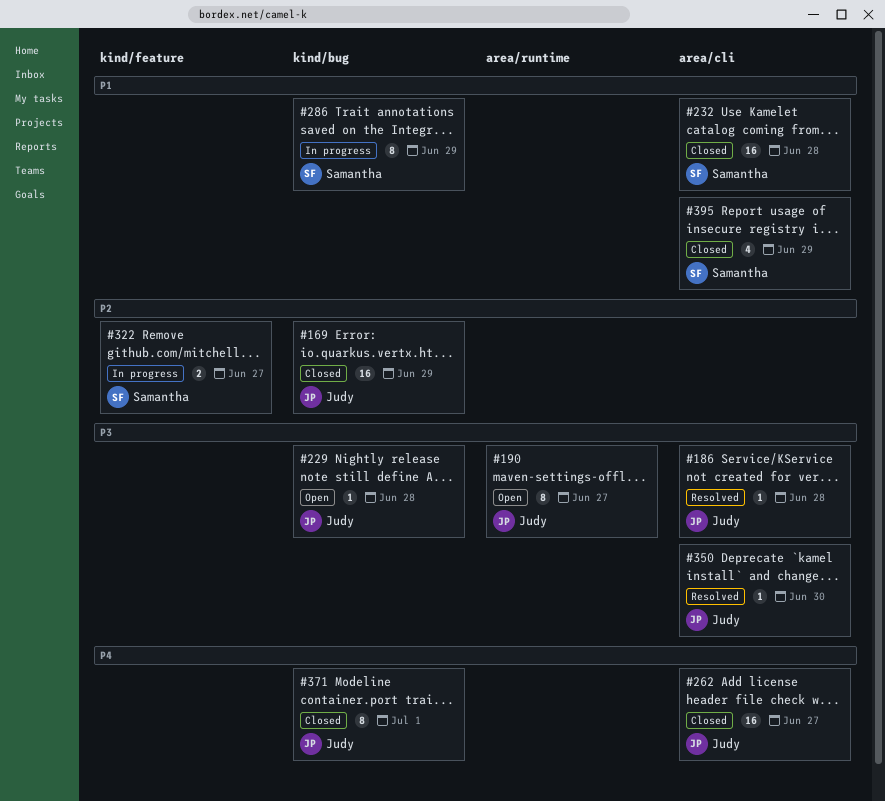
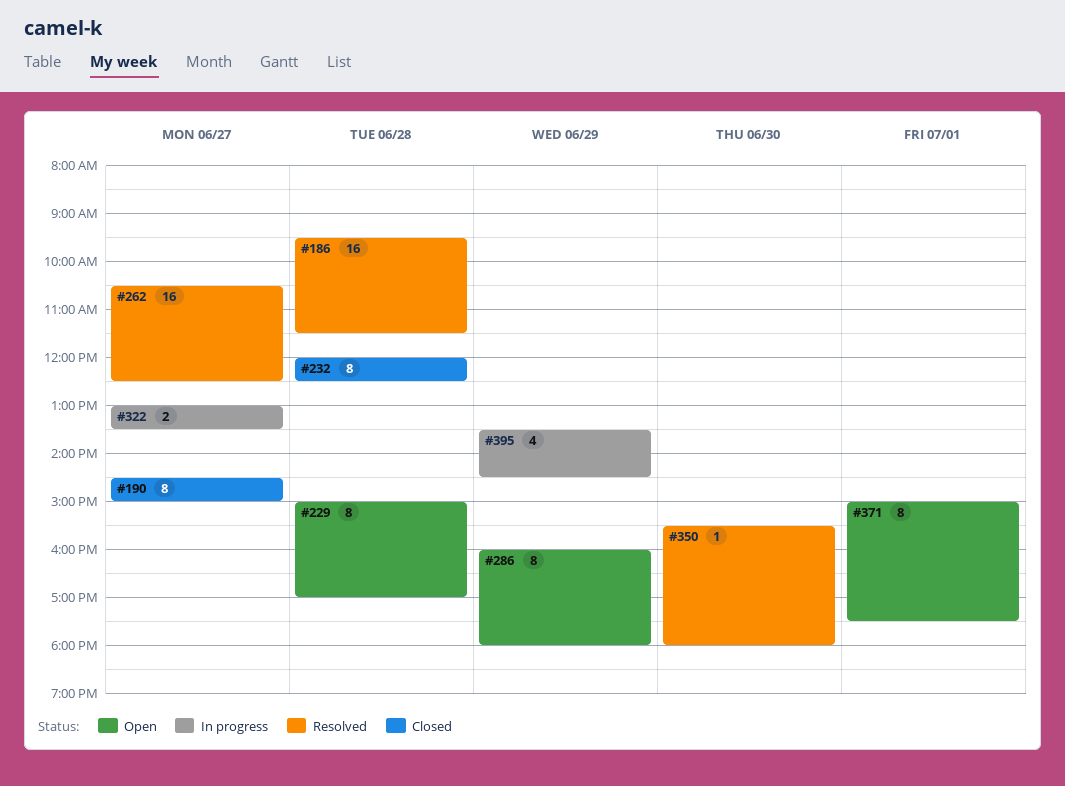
#169: present -> none
#186, estimate: 1 -> 16
#190, status: Open -> Closed
#229, estimate: 1 -> 8
#232, estimate: 16 -> 8
#262, status: Closed -> Resolved
#286, status: In progress -> Open
#371, status: Closed -> Open
#395, status: Closed -> In progress

